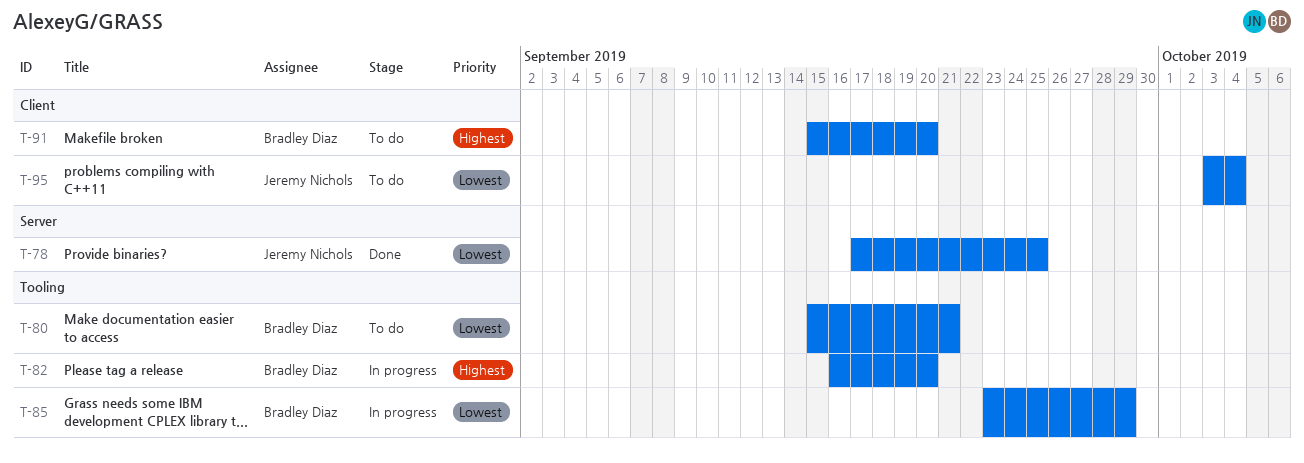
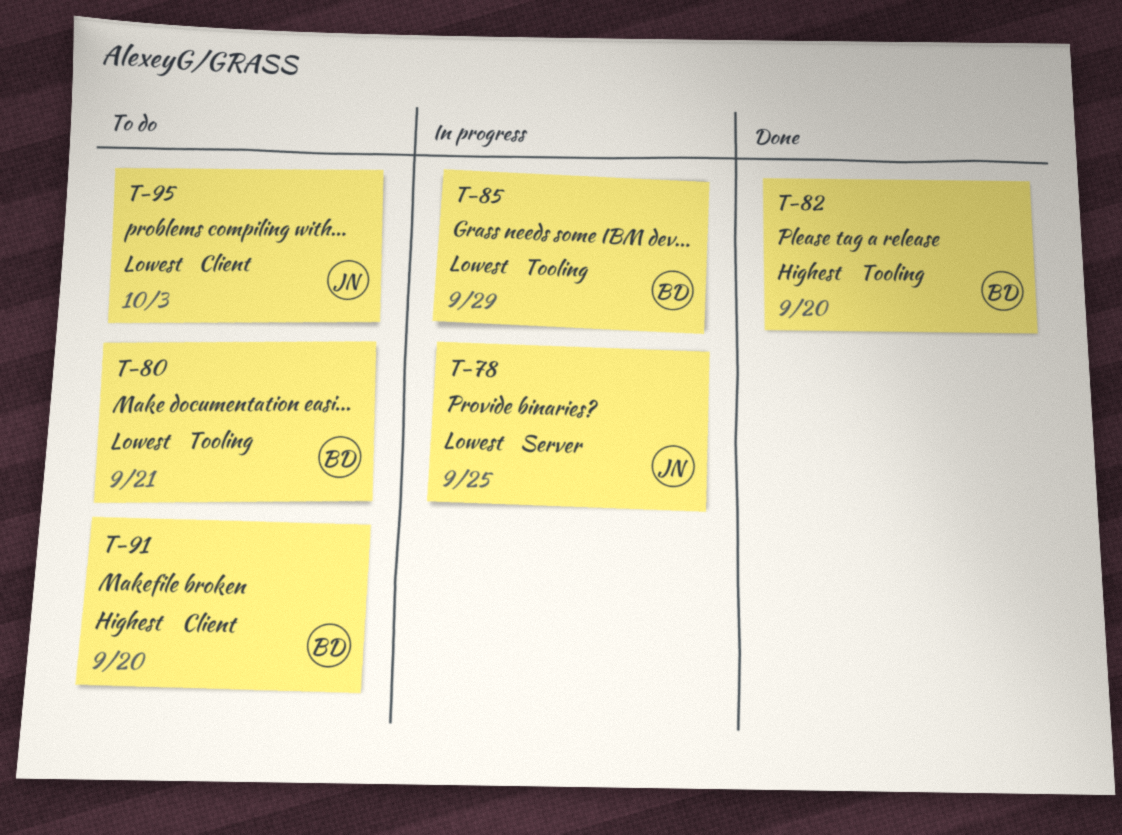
T-78, status: Done -> In progress
T-82, status: In progress -> Done
T-95, due: Oct 4 -> Oct 3

